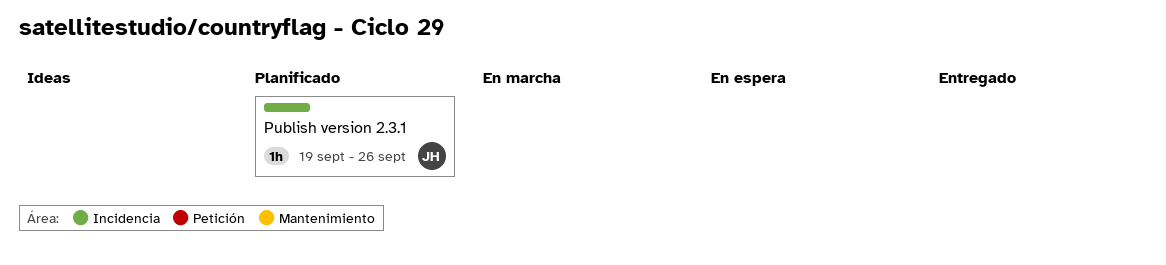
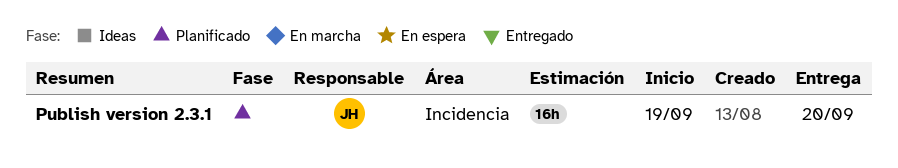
Publish version 2.3.1, estimate: 1h -> 16h
Publish version 2.3.1, due: Sep 26 -> Sep 20

